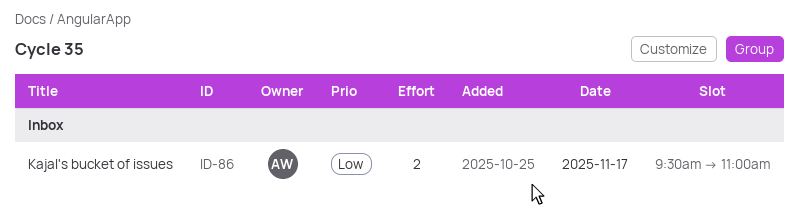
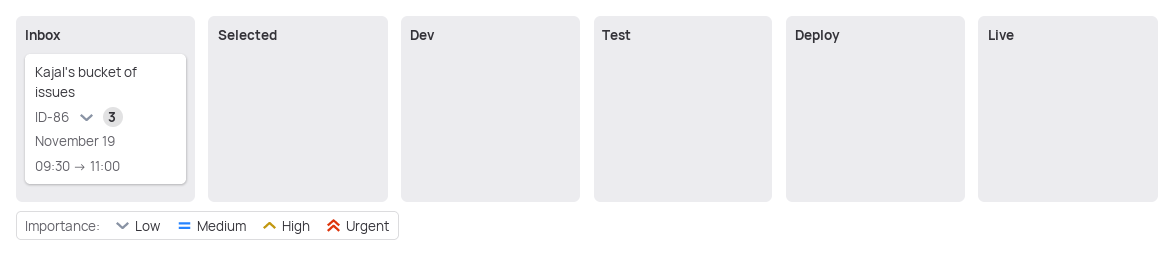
ID-86, estimate: 2 -> 3
ID-86, day: Nov 17 -> Nov 19

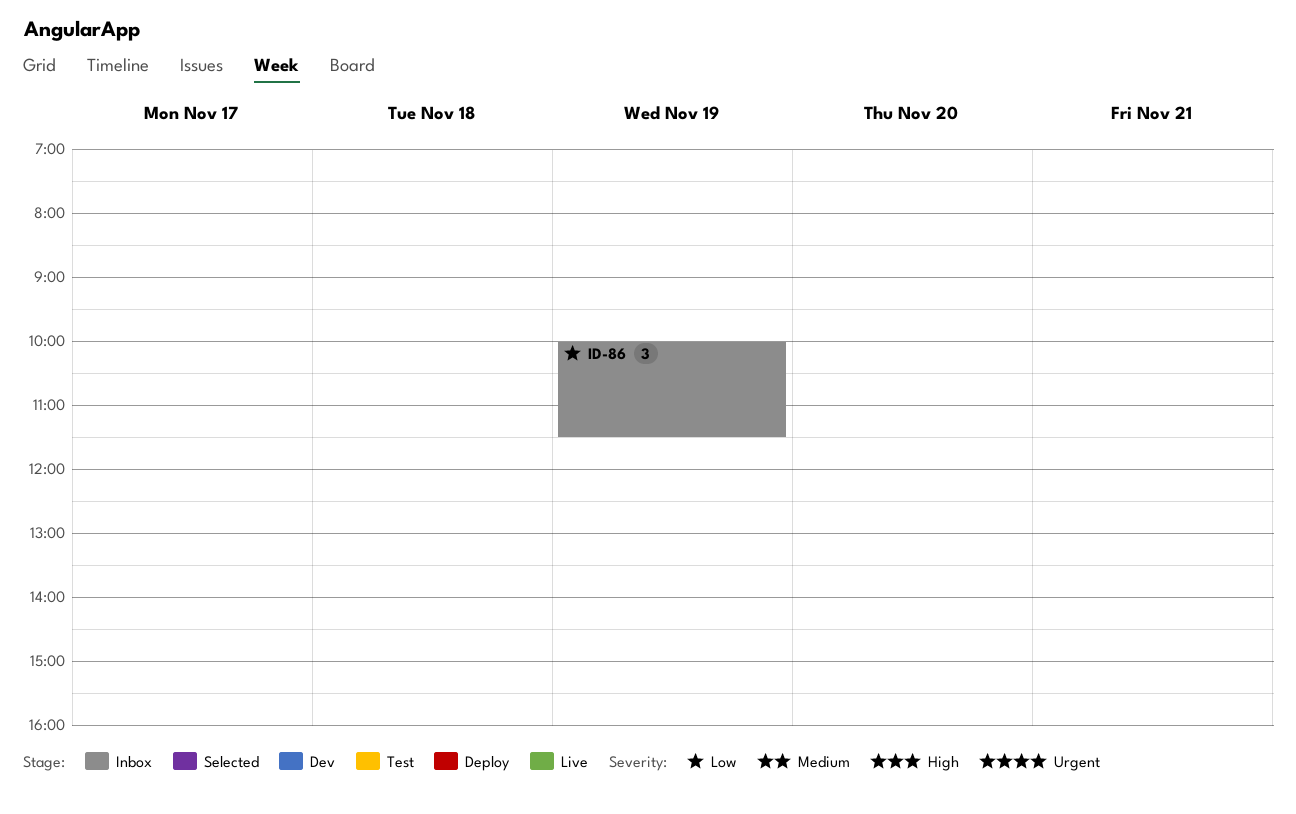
ID-86, begins: 09:30 -> 10:00
ID-86, ends: 11:00 -> 11:30

